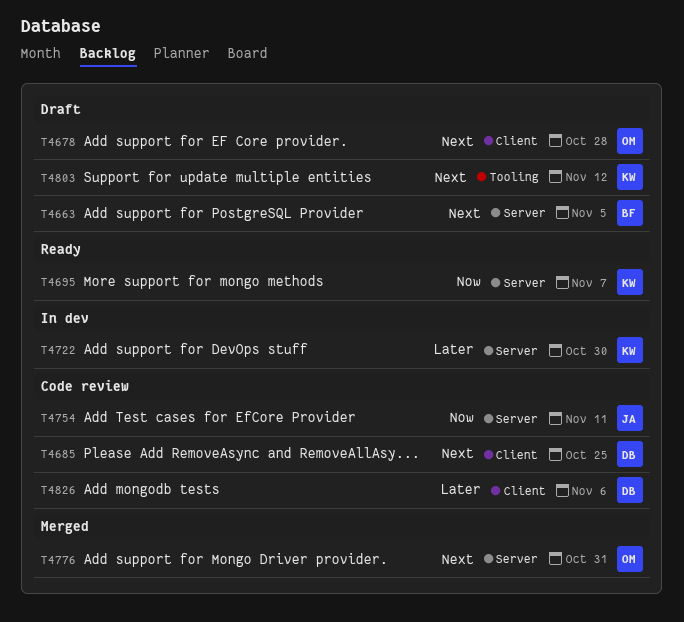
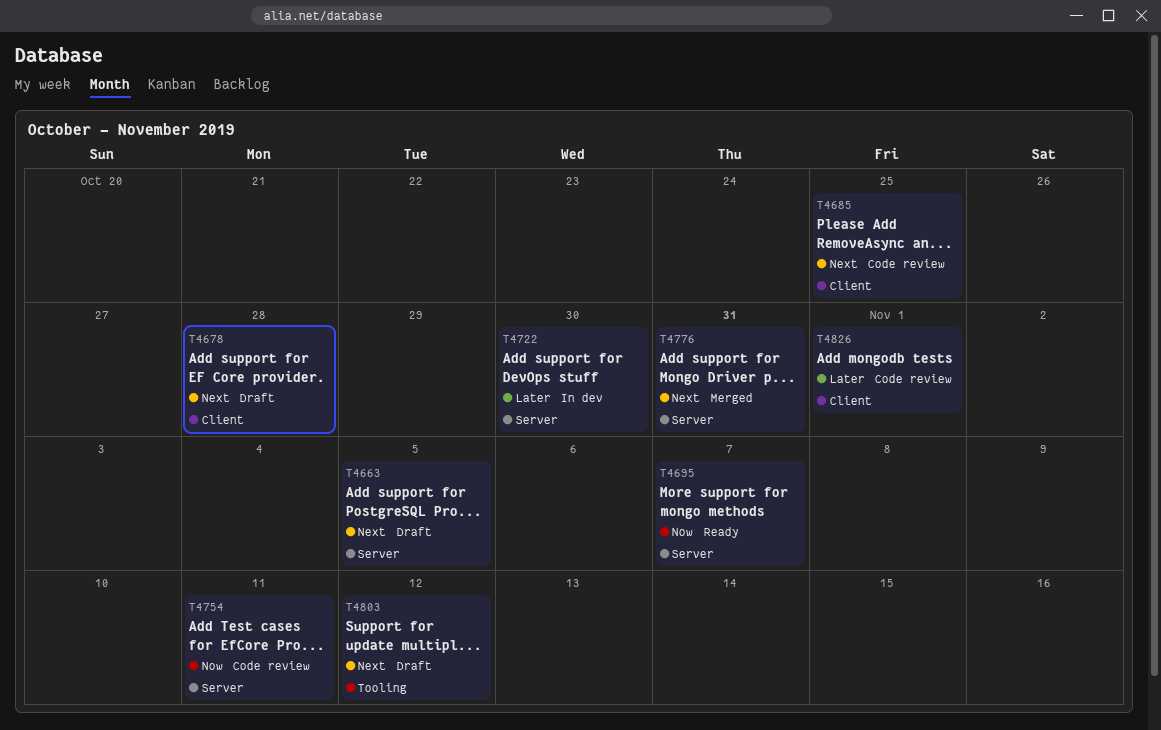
T4826, due: Nov 6 -> Nov 1

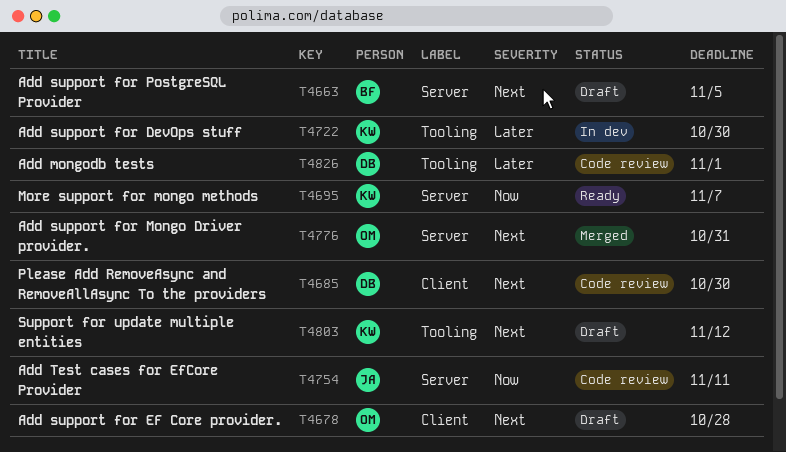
T4685, due: Oct 25 -> Oct 30
T4722, label: Server -> Tooling
T4826, label: Client -> Tooling

